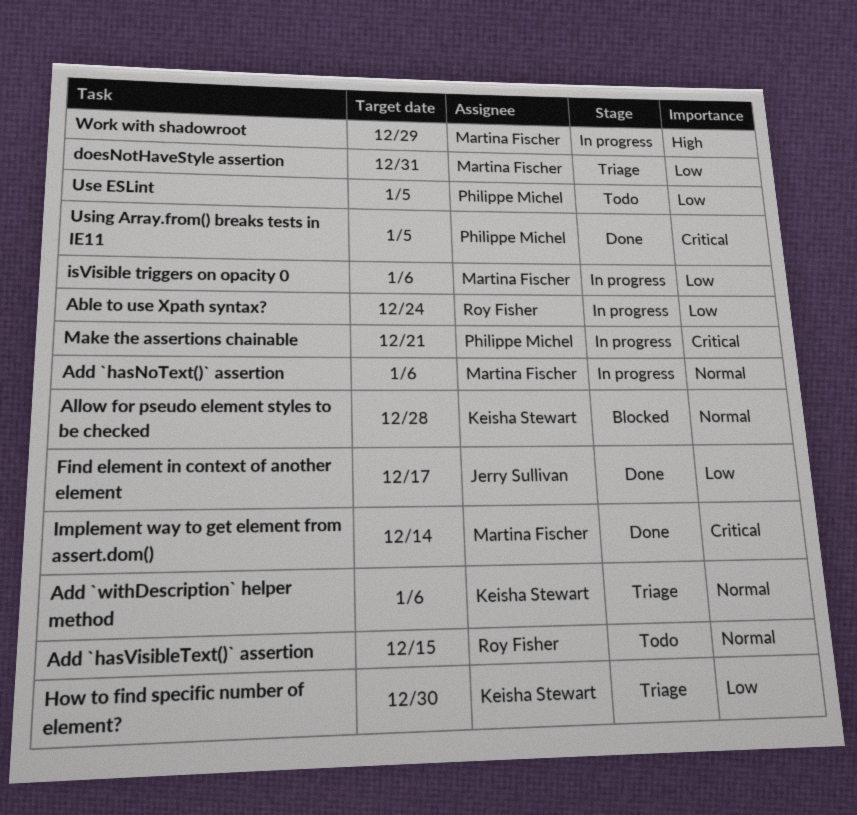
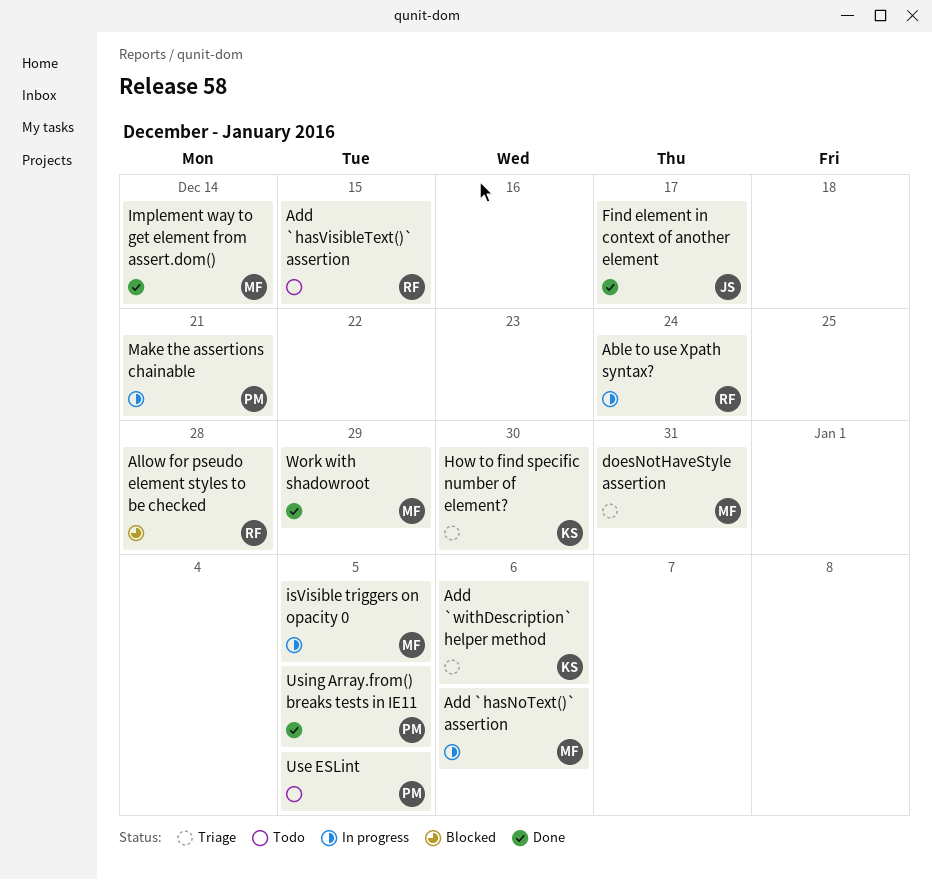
Allow for pseudo element styles to be checked, owner: Keisha Stewart -> Roy Fisher
isVisible triggers on opacity 0, due: Jan 6 -> Jan 5
Work with shadowroot, status: In progress -> Done

